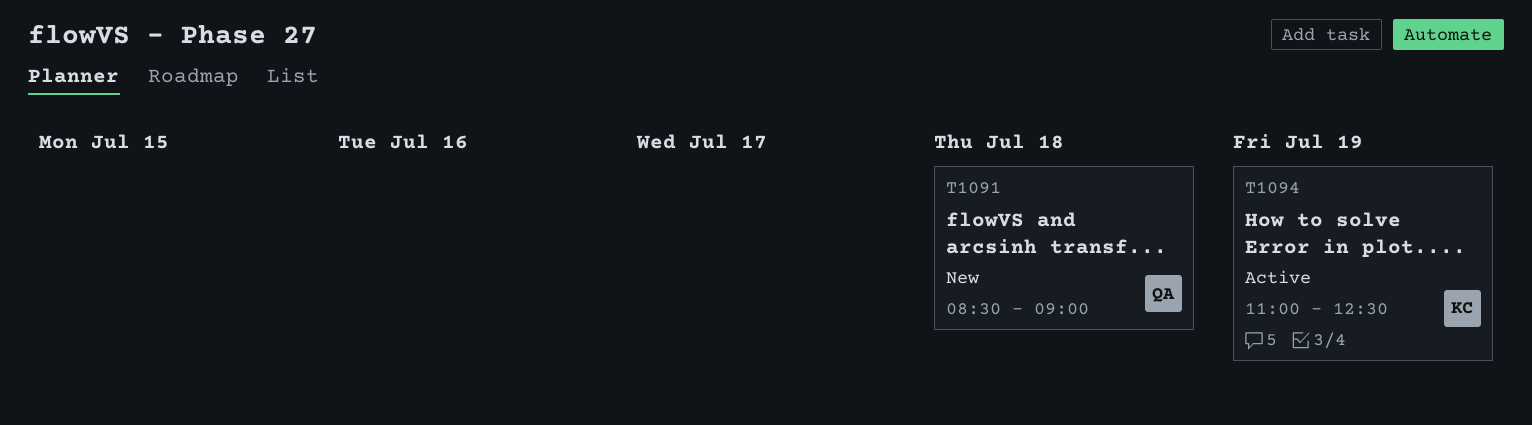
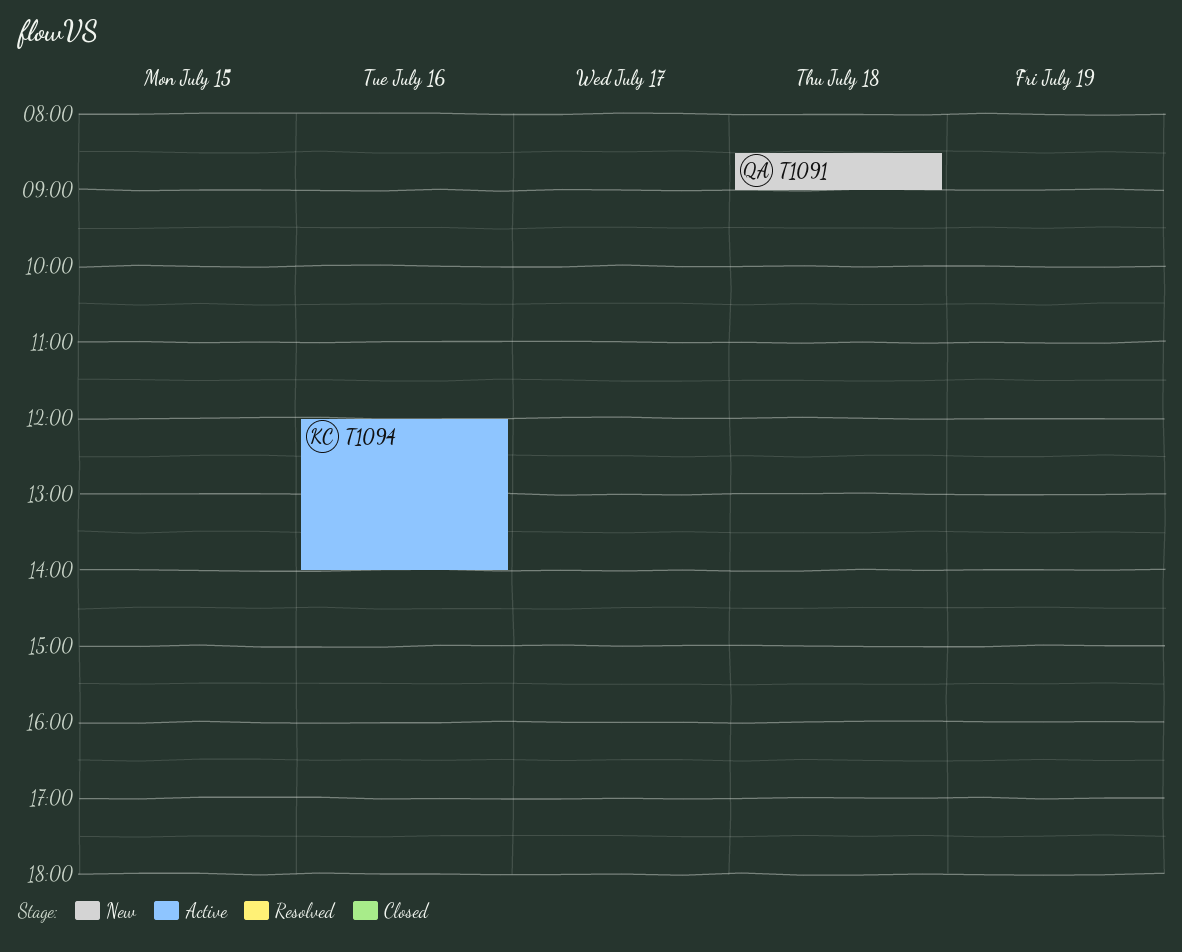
T1094, day: Jul 19 -> Jul 16
T1094, begins: 11:00 -> 12:00
T1094, ends: 12:30 -> 14:00

